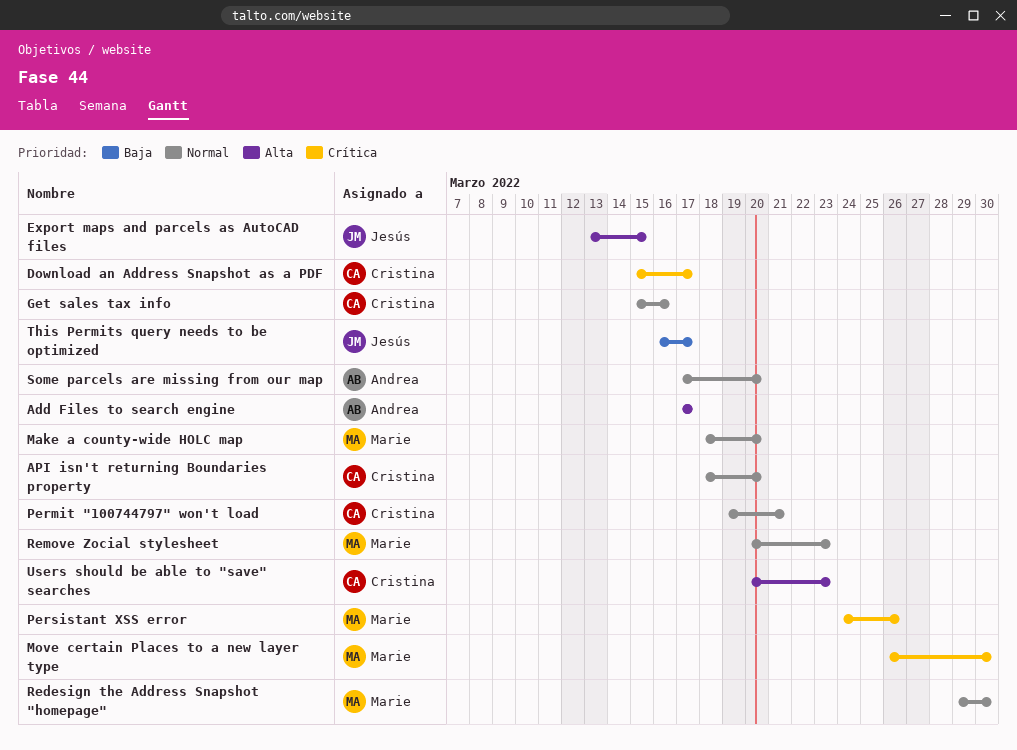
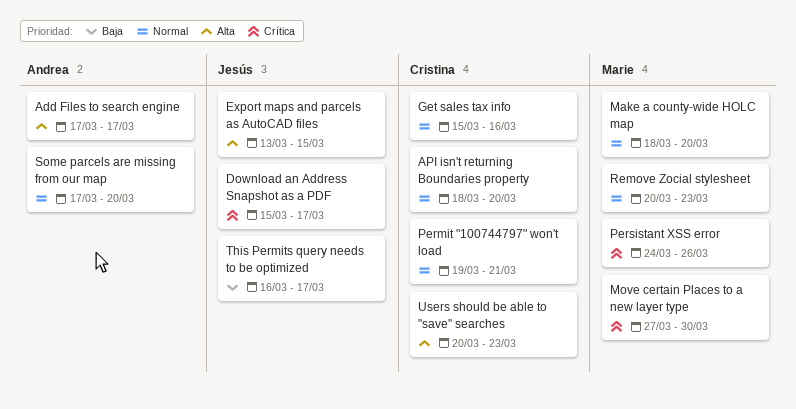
Download an Address Snapshot as a PDF, owner: Cristina -> Jesús
Move certain Places to a new layer type, start: Mar 26 -> Mar 27
Redesign the Address Snapshot "homepage": present -> none

